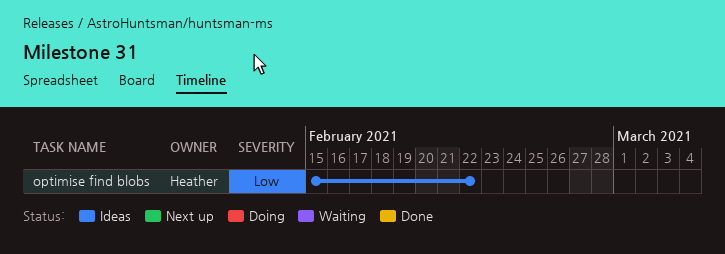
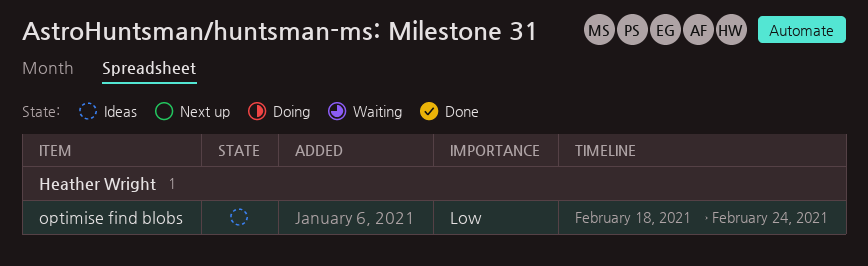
optimise find blobs, start: Feb 15 -> Feb 18
optimise find blobs, due: Feb 22 -> Feb 24

